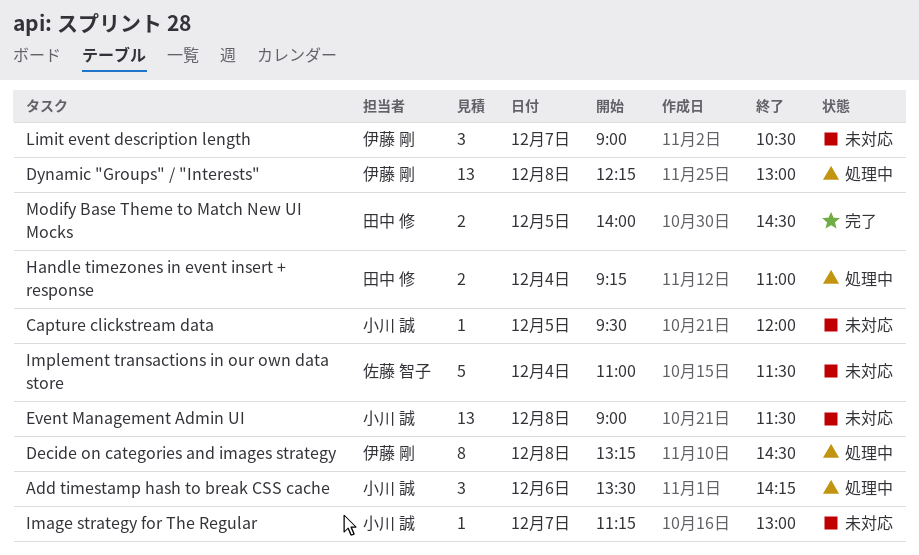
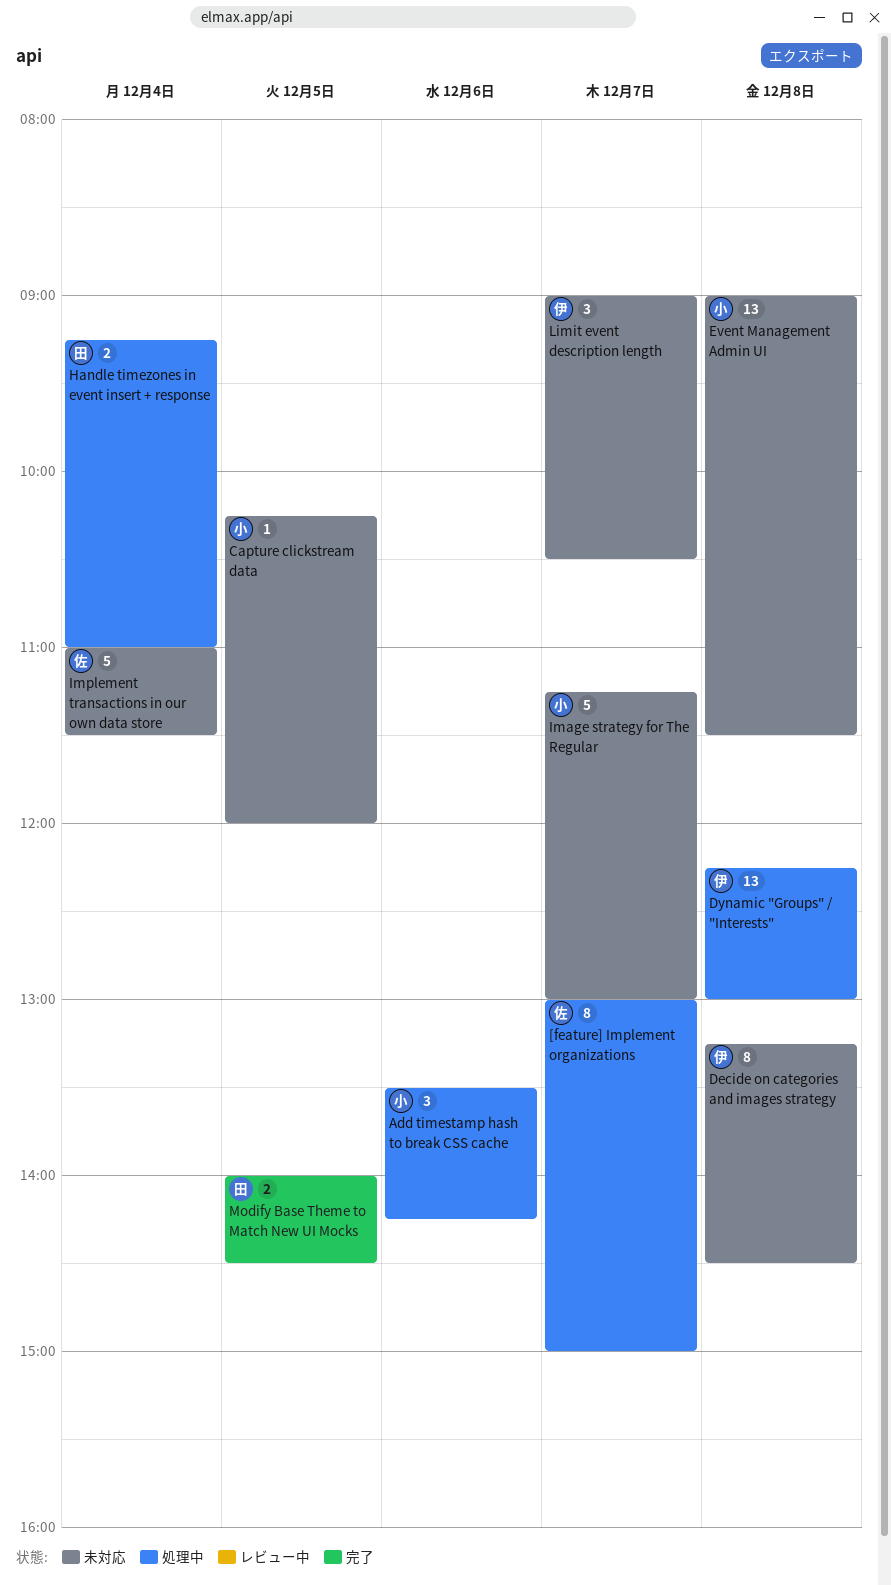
[feature] Implement organizations: none -> present
Capture clickstream data, begins: 09:30 -> 10:15
Decide on categories and images strategy, status: 処理中 -> 未対応
Image strategy for The Regular, estimate: 1 -> 5

